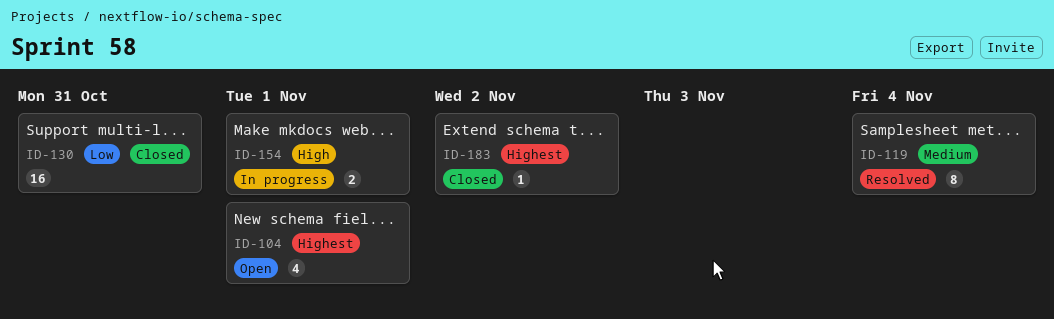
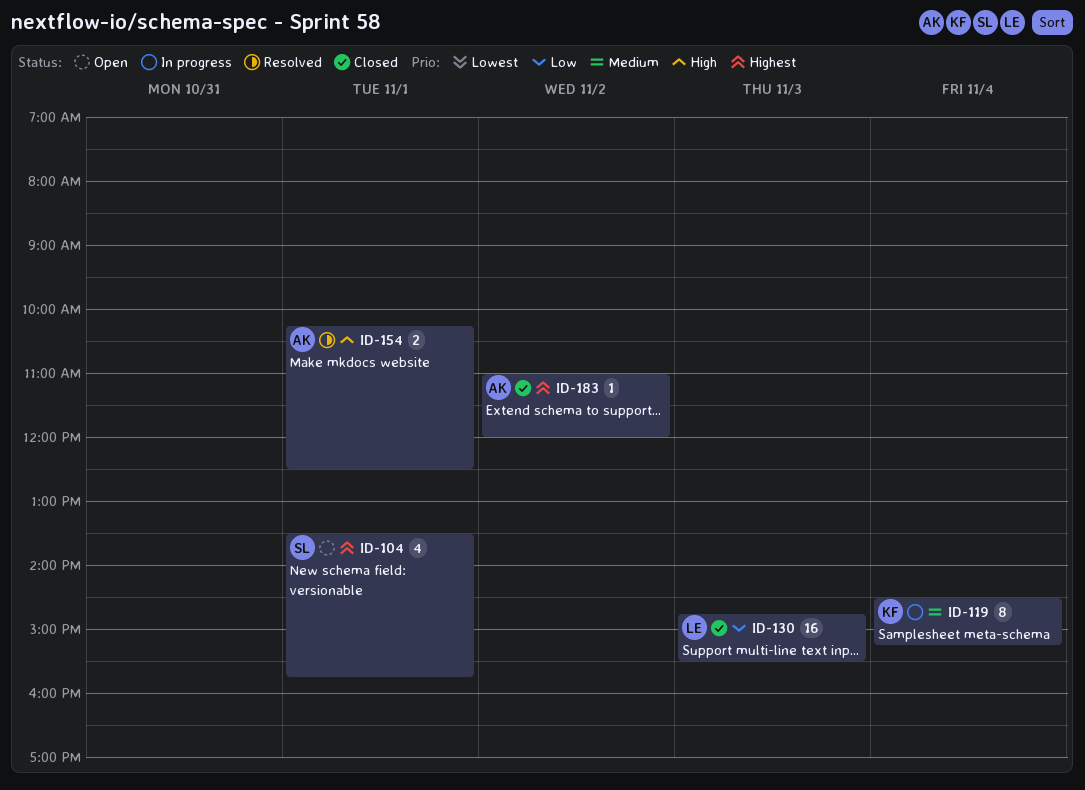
ID-119, status: Resolved -> In progress
ID-130, day: Oct 31 -> Nov 3
ID-154, status: In progress -> Resolved

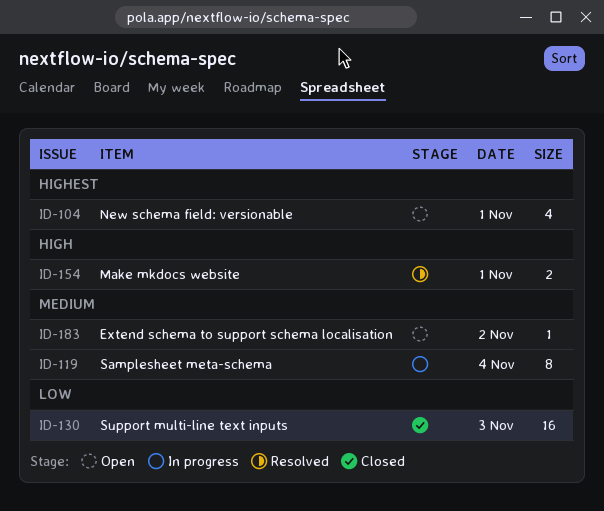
ID-183, status: Closed -> Open
ID-183, priority: Highest -> Medium

